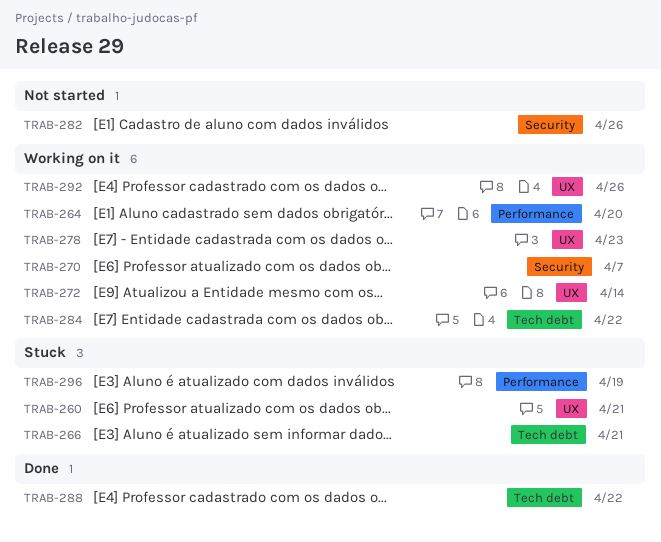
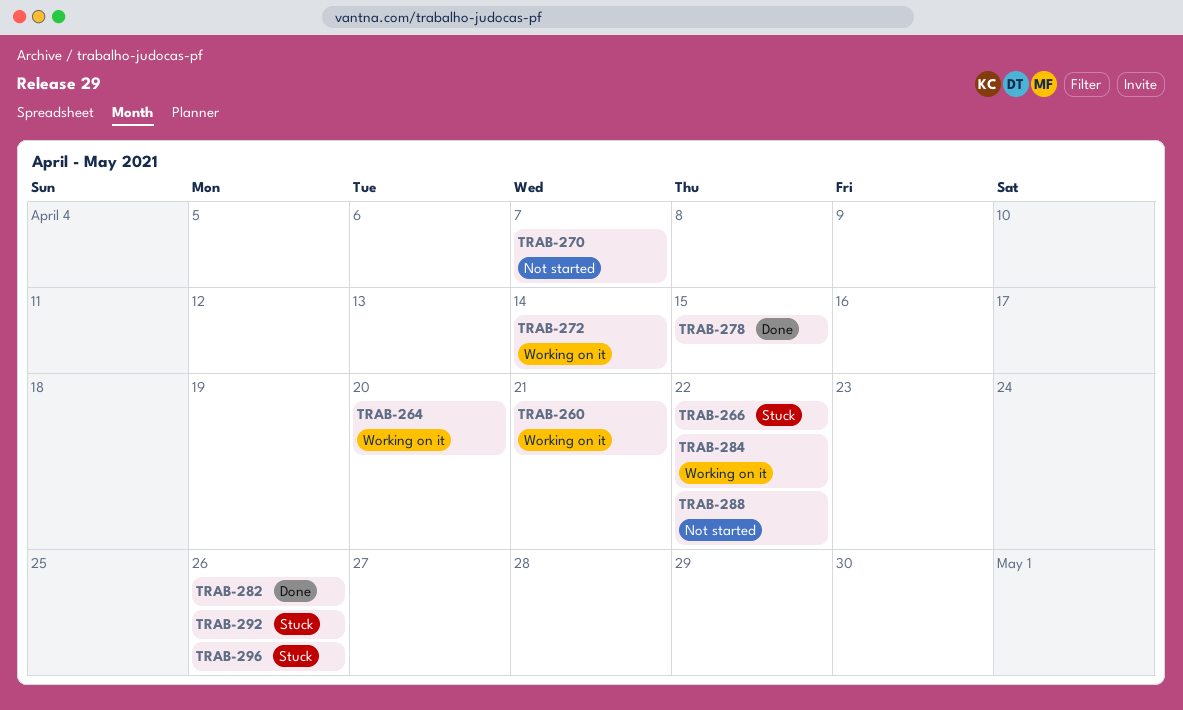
TRAB-260, status: Stuck -> Working on it
TRAB-266, due: Apr 21 -> Apr 22
TRAB-270, status: Working on it -> Not started
TRAB-278, status: Working on it -> Done
TRAB-278, due: Apr 23 -> Apr 15
TRAB-282, status: Not started -> Done
TRAB-288, status: Done -> Not started
TRAB-292, status: Working on it -> Stuck
TRAB-296, due: Apr 19 -> Apr 26

